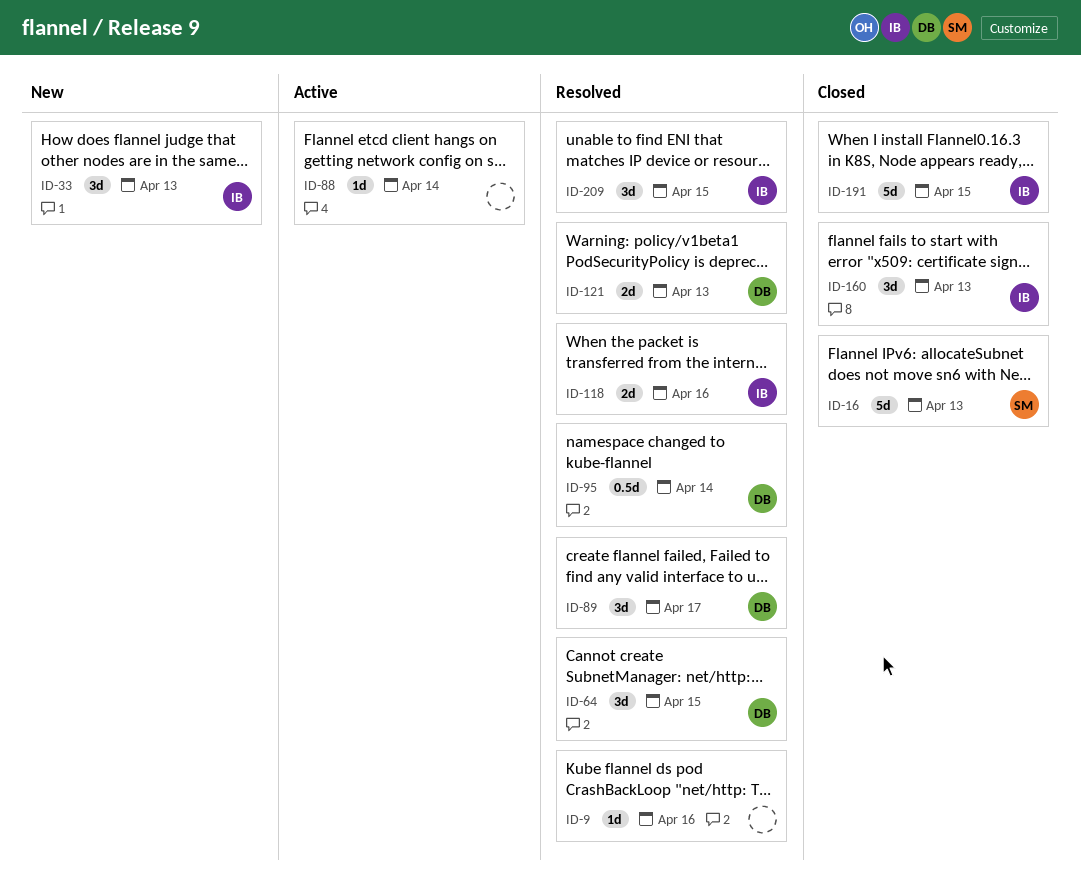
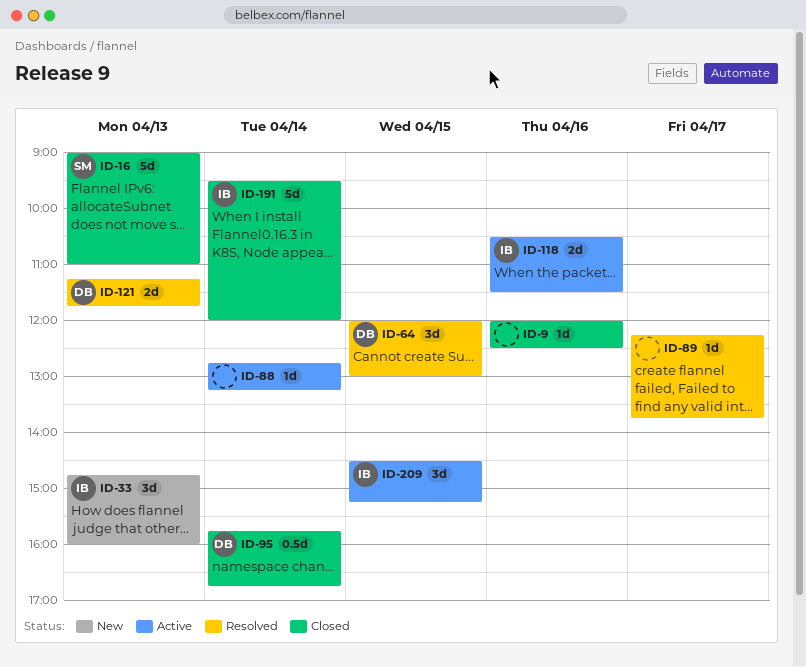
ID-9, status: Resolved -> Closed
ID-89, owner: DB -> none
ID-89, estimate: 3d -> 1d
ID-95, status: Resolved -> Closed
ID-118, status: Resolved -> Active
ID-160: present -> none
ID-191, day: Apr 15 -> Apr 14
ID-209, status: Resolved -> Active

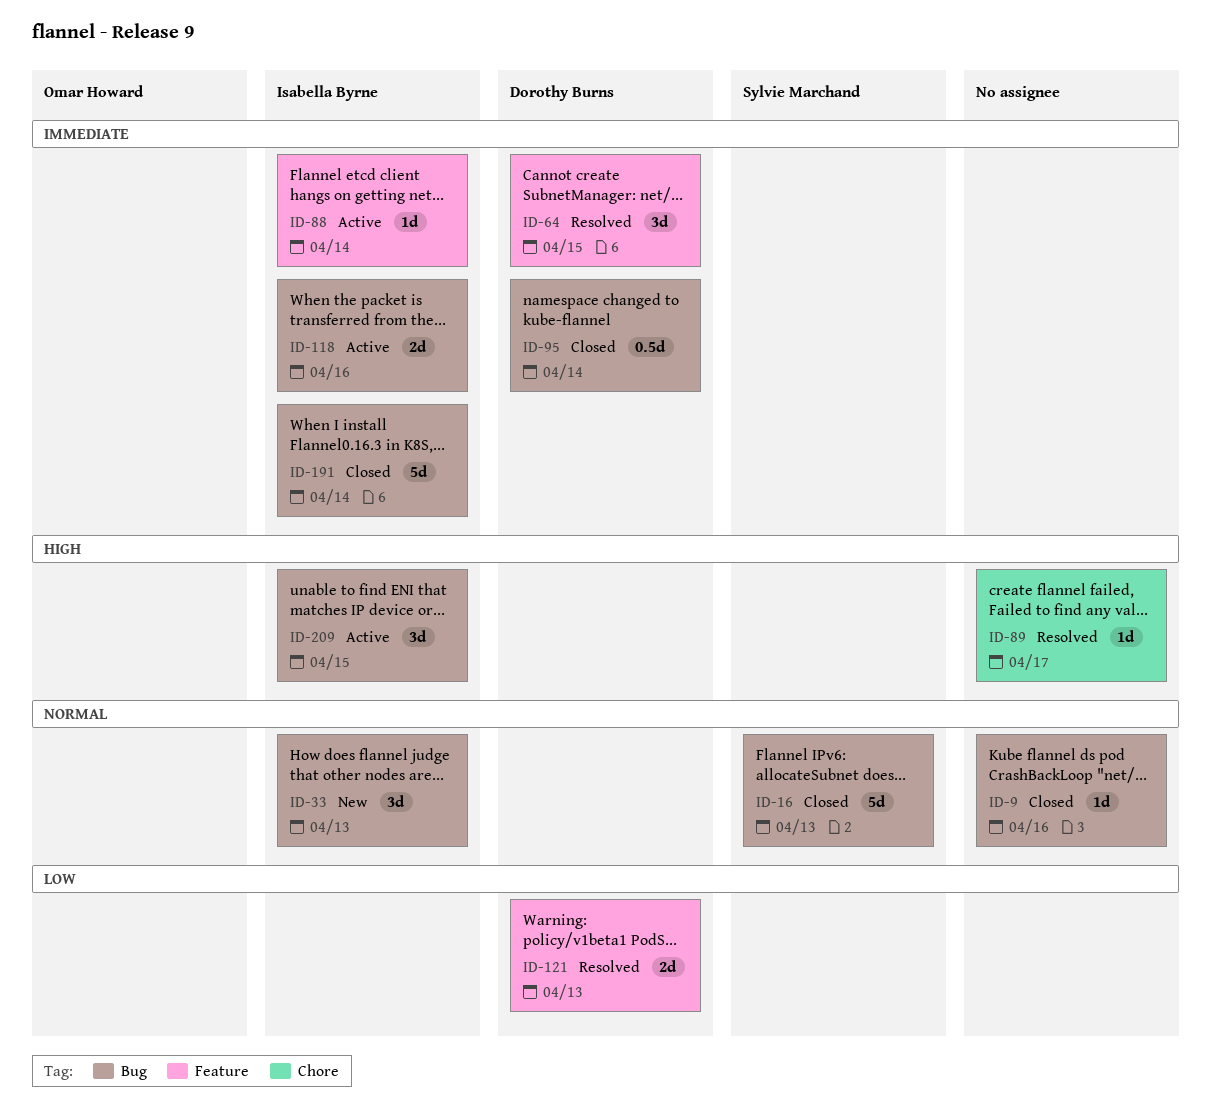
ID-88, owner: none -> Isabella Byrne

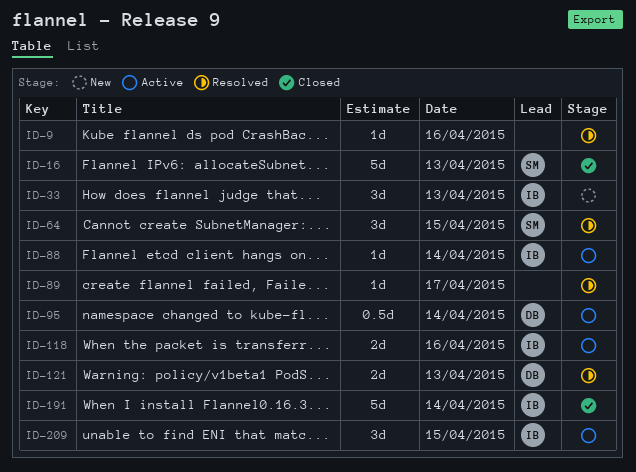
ID-9, status: Closed -> Resolved
ID-64, owner: Dorothy Burns -> Sylvie Marchand
ID-95, status: Closed -> Active

